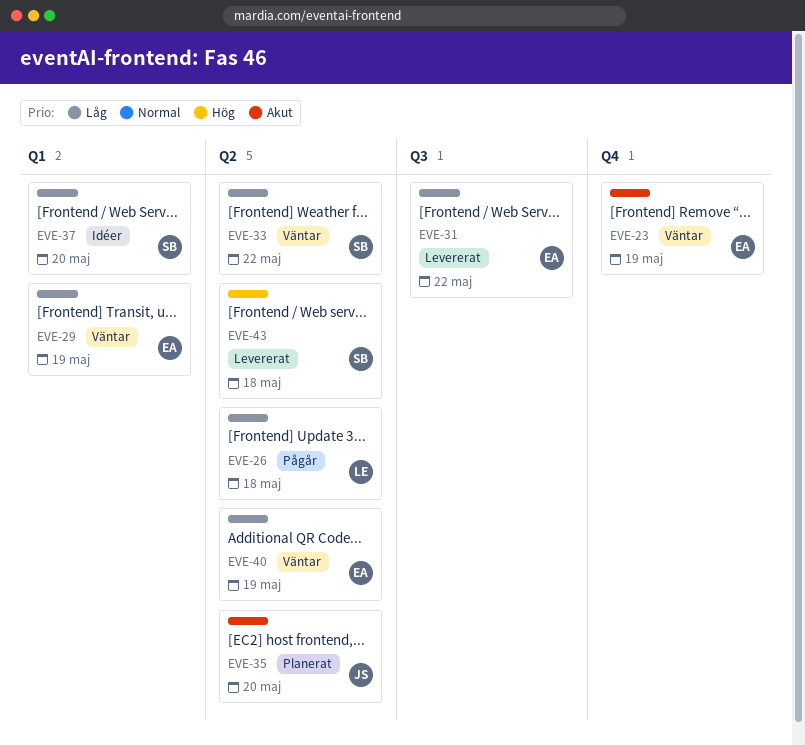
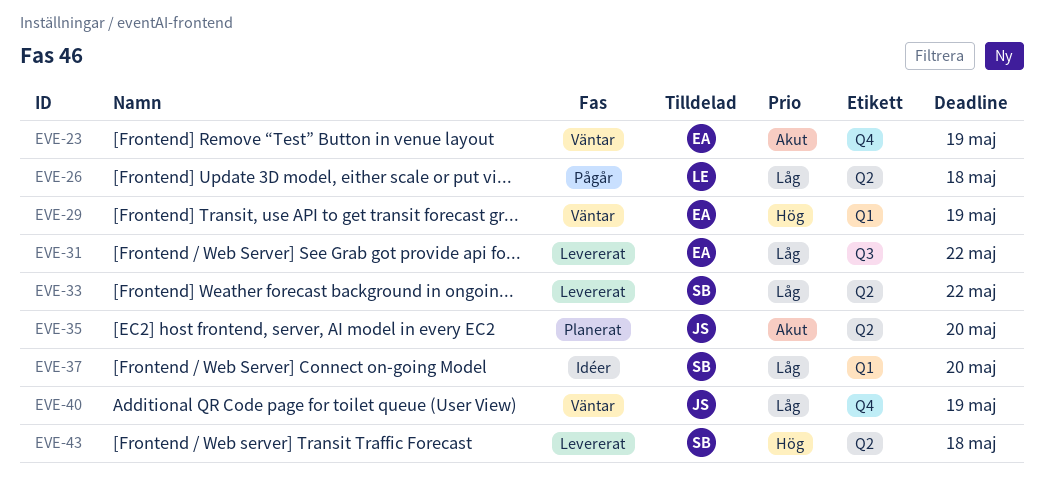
EVE-29, priority: Låg -> Hög
EVE-33, status: Väntar -> Levererat
EVE-40, owner: EA -> JS
EVE-40, label: Q2 -> Q4

